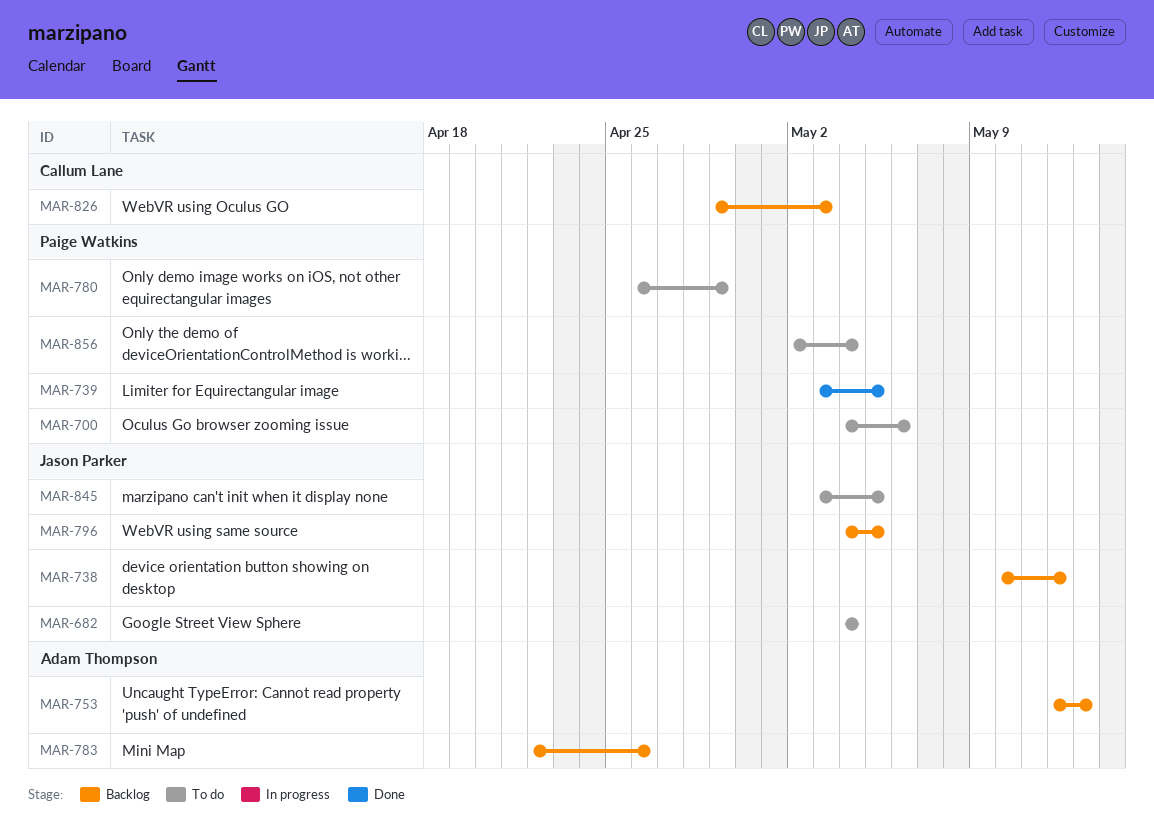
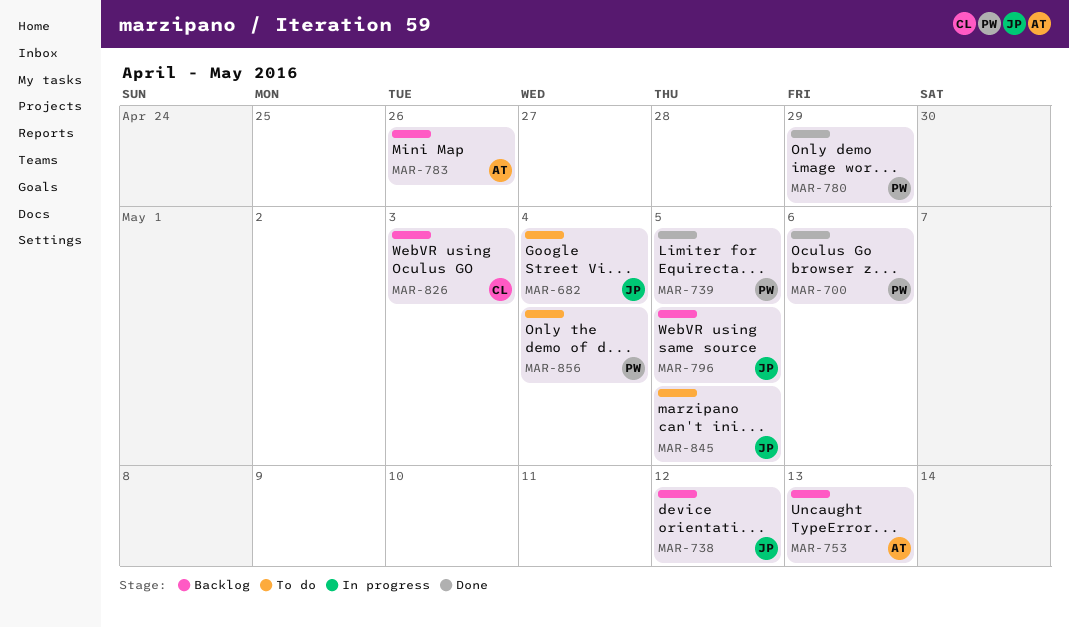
MAR-700, status: To do -> Done
MAR-780, status: To do -> Done

